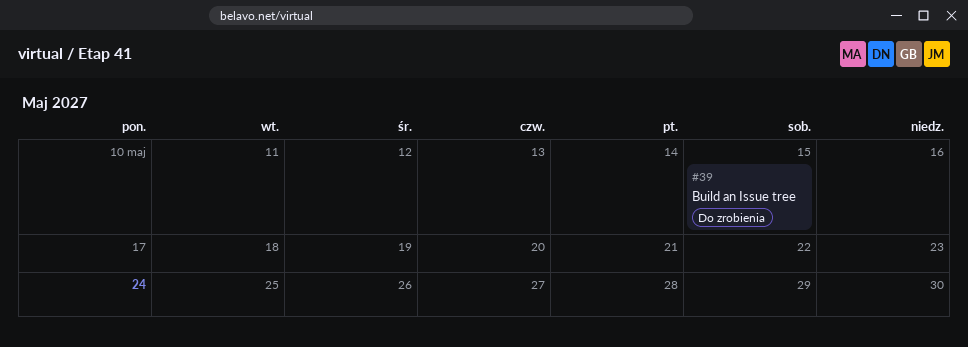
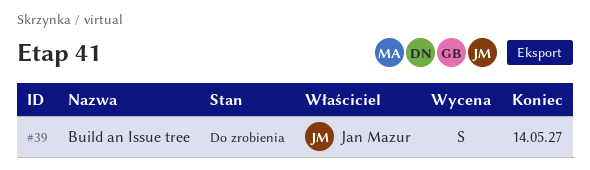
#39, due: May 15 -> May 14

